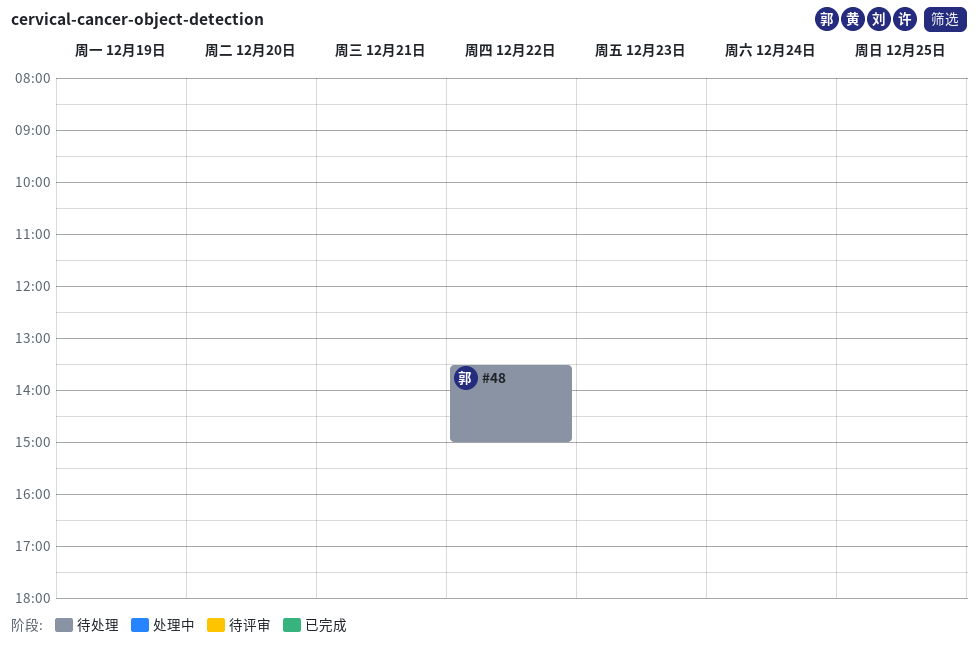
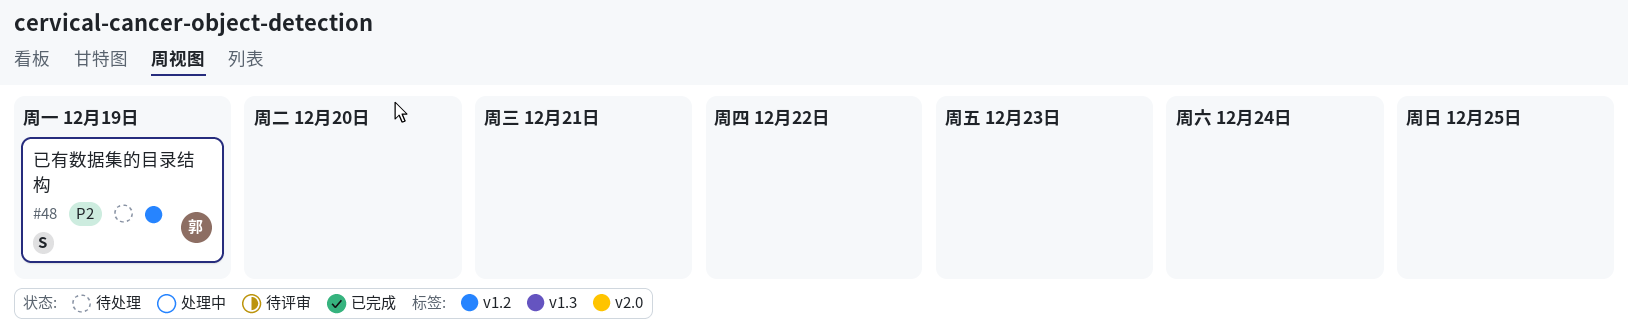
#48, day: Dec 22 -> Dec 19

